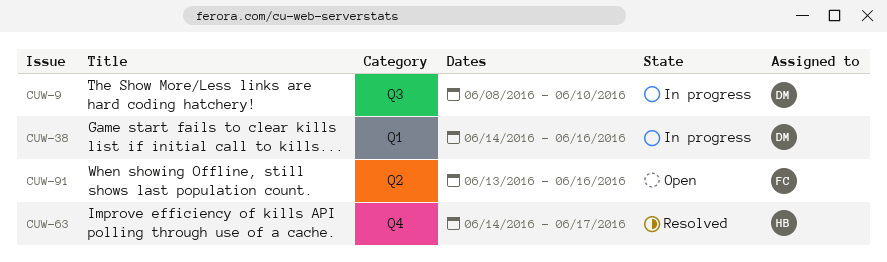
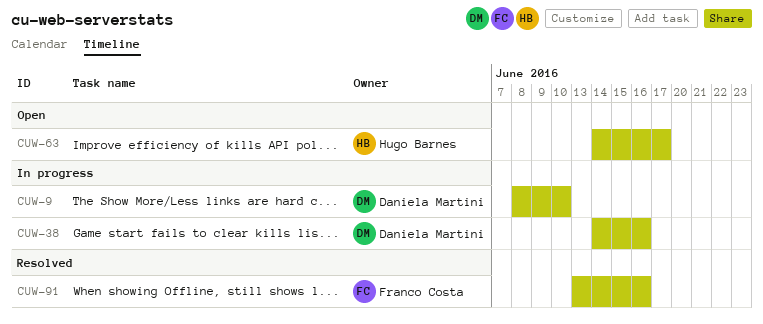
CUW-63, status: Resolved -> Open
CUW-91, status: Open -> Resolved

